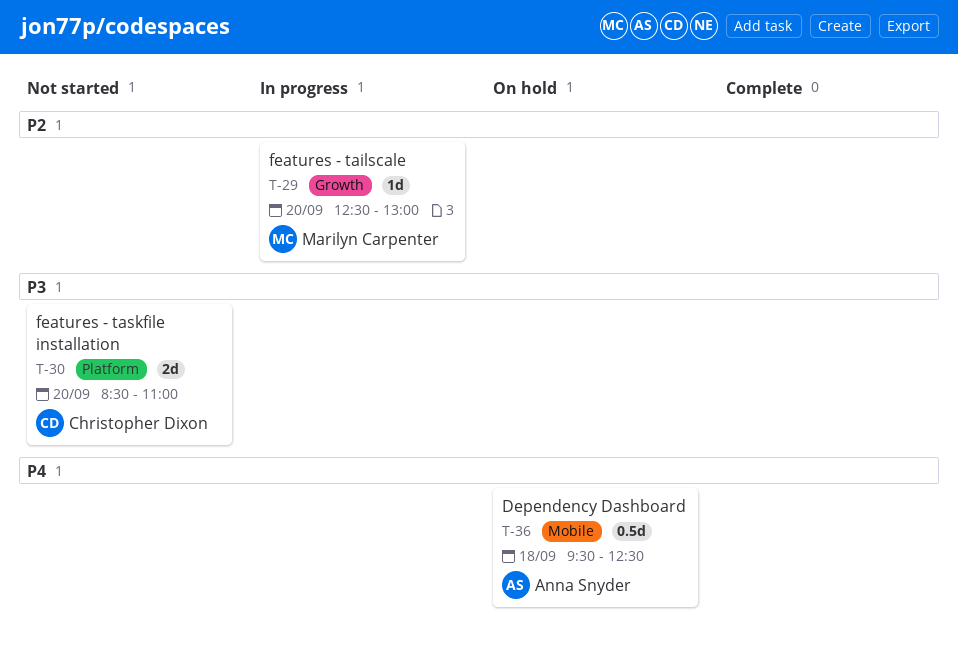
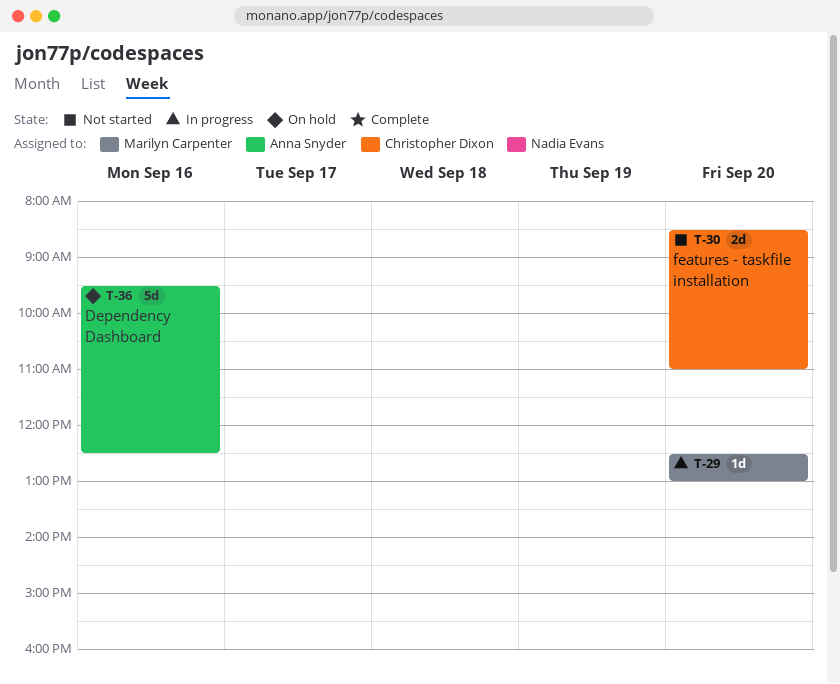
T-36, estimate: 0.5d -> 5d
T-36, day: Sep 18 -> Sep 16

